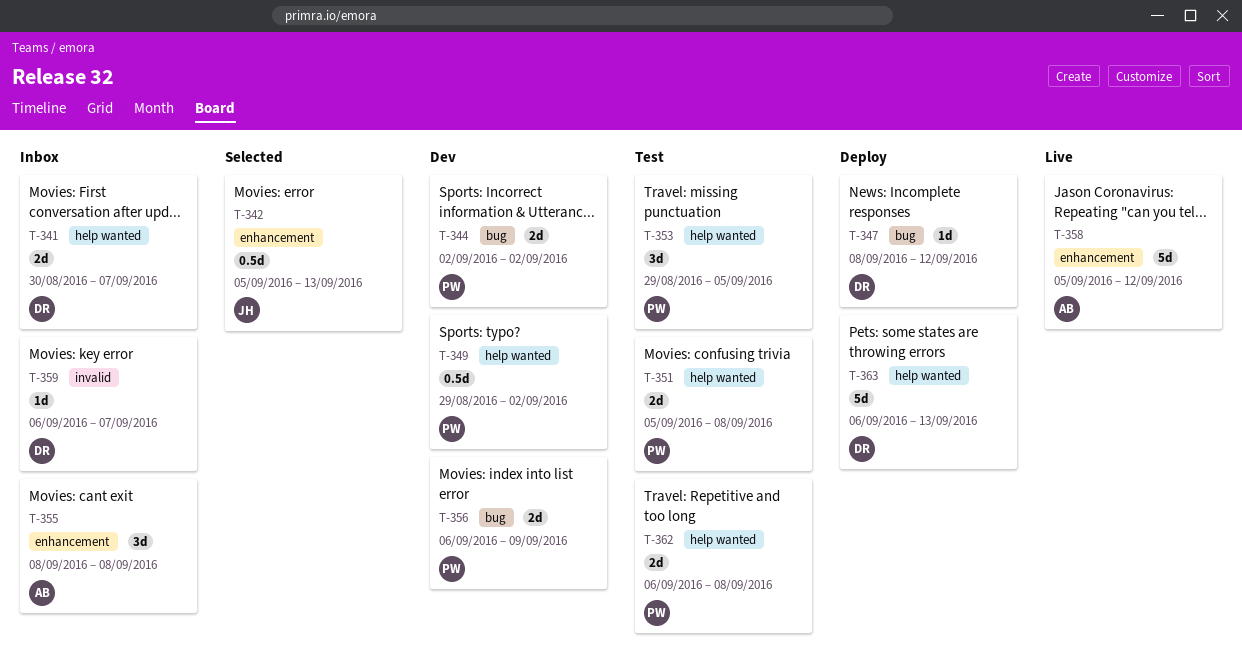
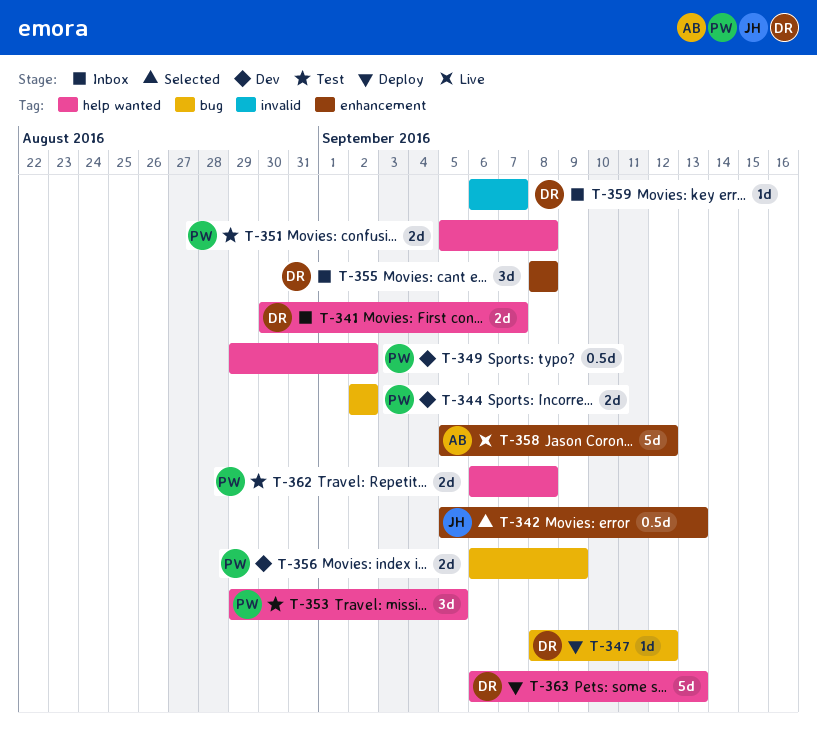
T-355, owner: AB -> DR

